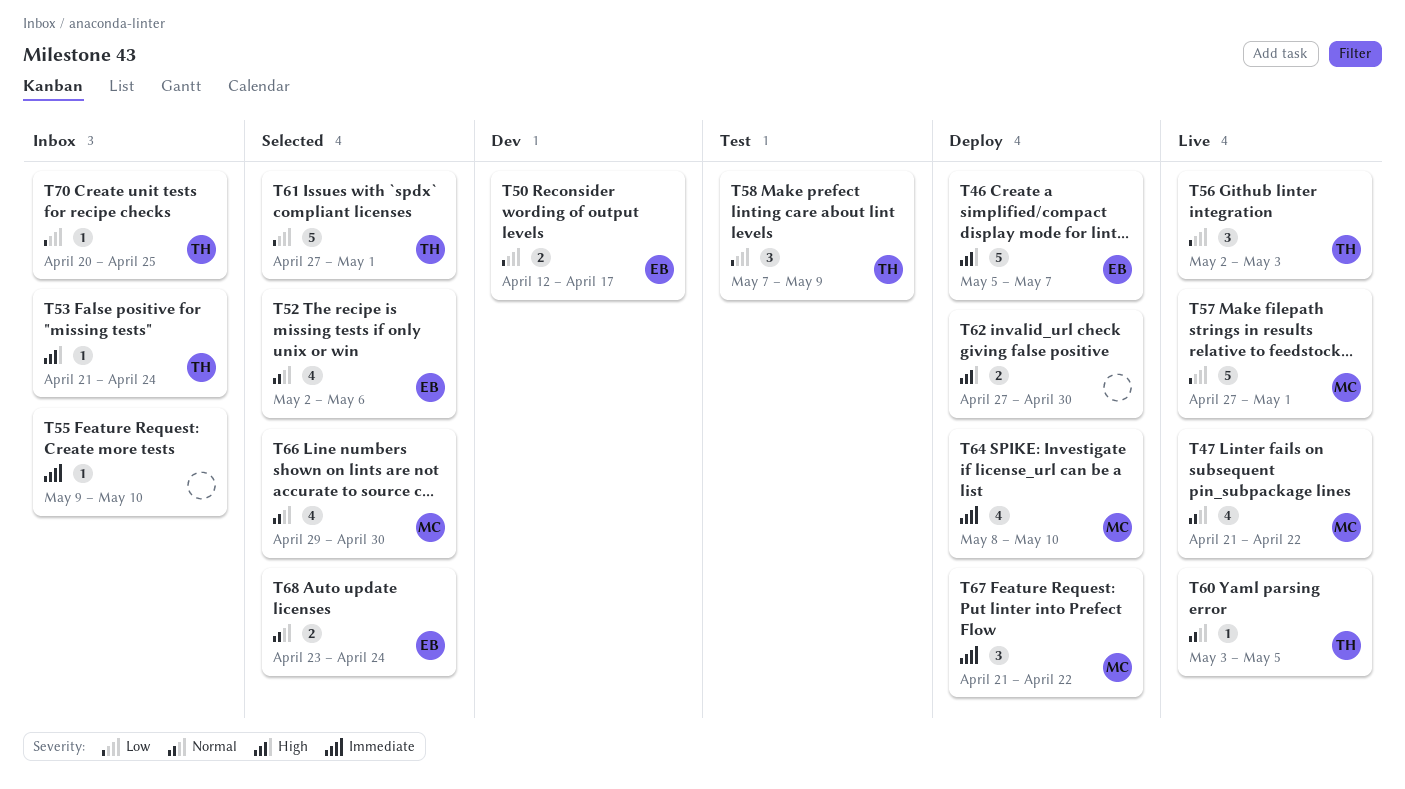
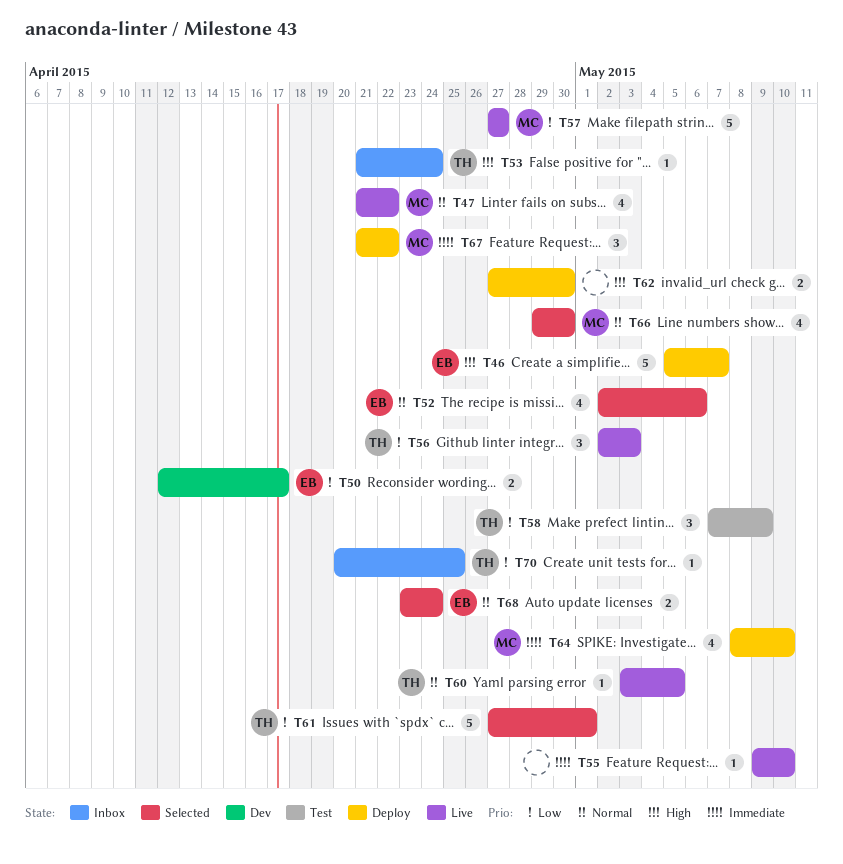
T55, status: Inbox -> Live
T57, due: May 1 -> Apr 27

